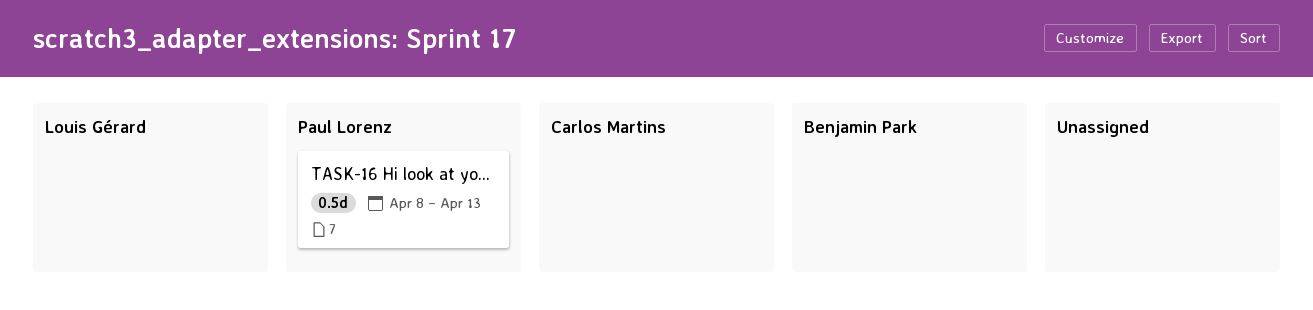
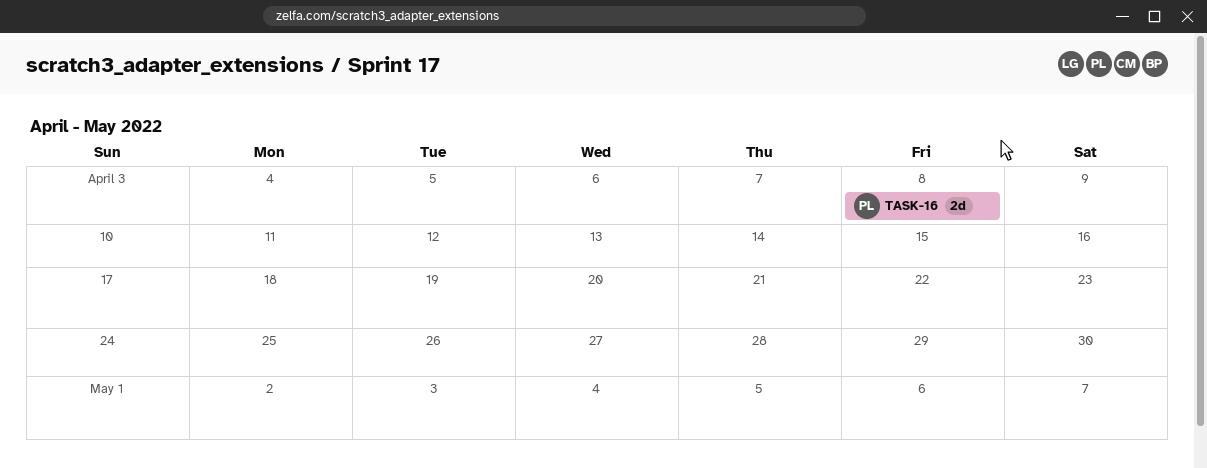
TASK-16, estimate: 0.5d -> 2d
TASK-16, due: Apr 13 -> Apr 8

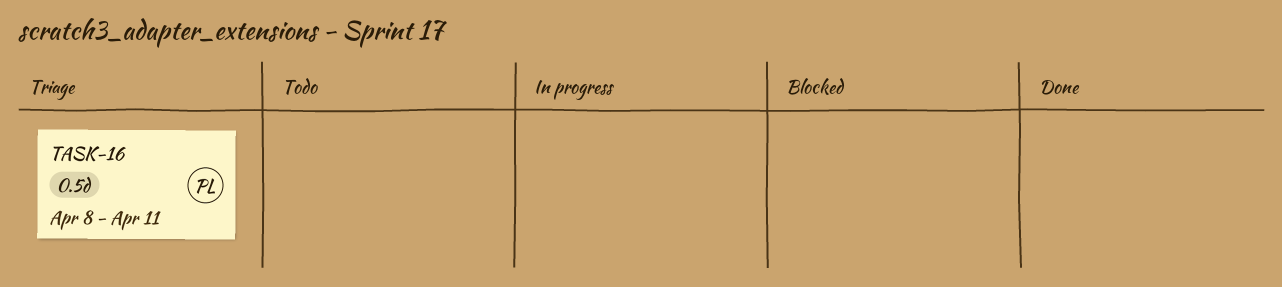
TASK-16, estimate: 2d -> 0.5d
TASK-16, due: Apr 8 -> Apr 11

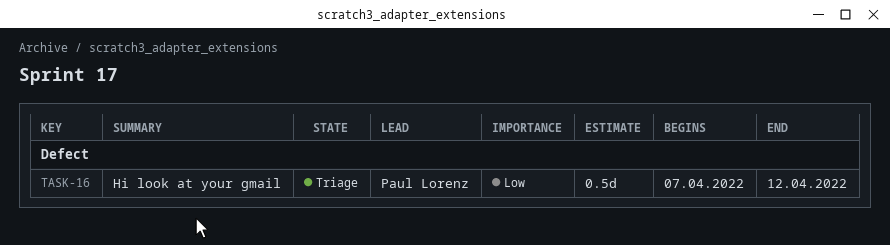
TASK-16, start: Apr 8 -> Apr 7
TASK-16, due: Apr 11 -> Apr 12

